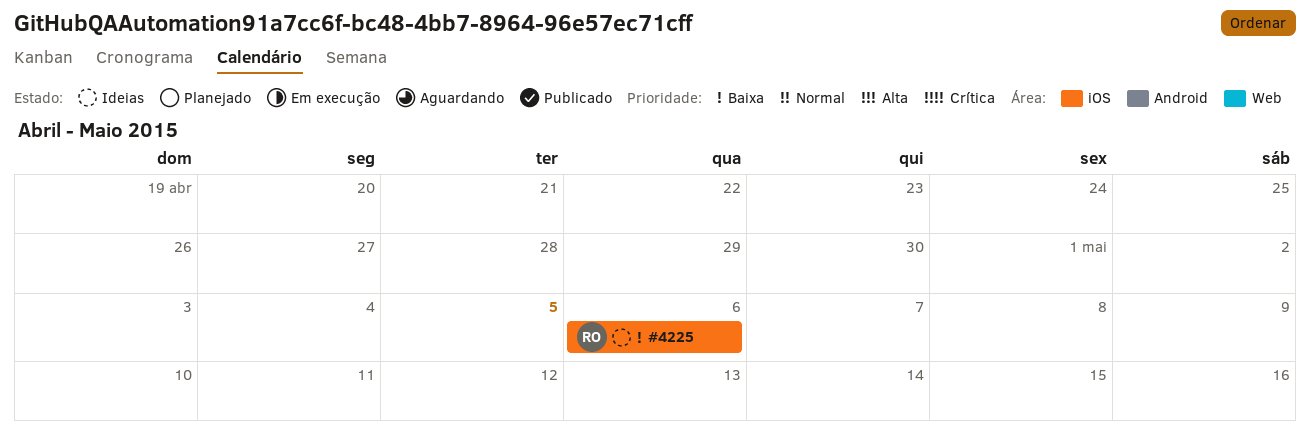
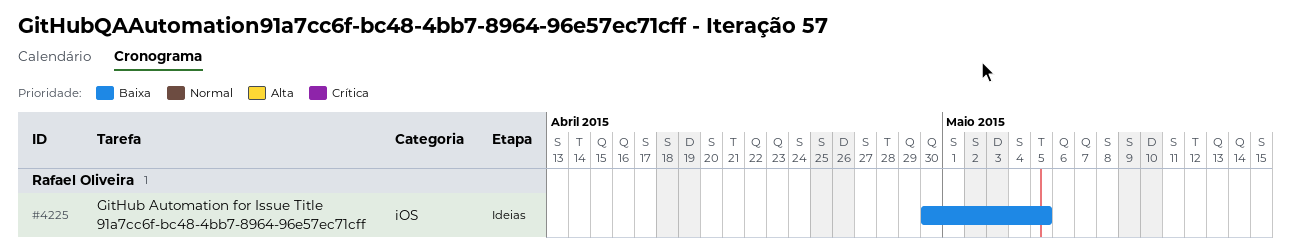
#4225, start: May 6 -> Apr 30
#4225, due: May 6 -> May 5

